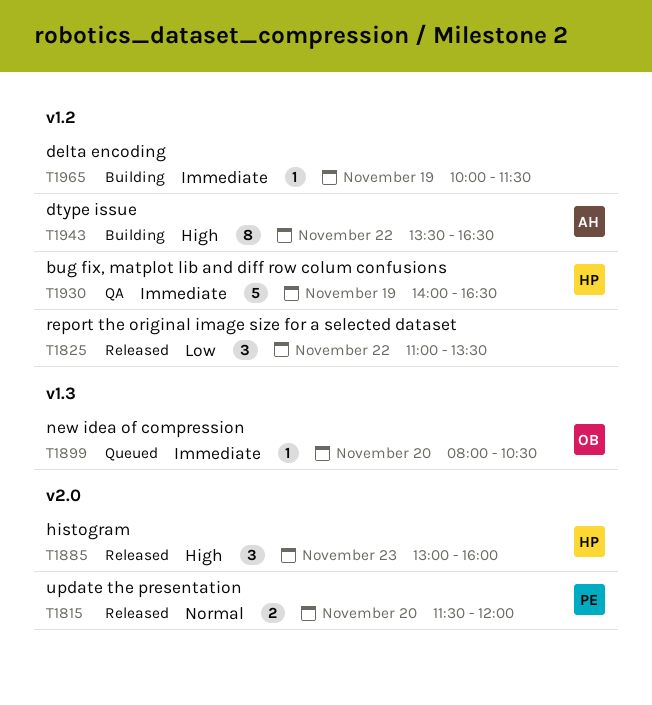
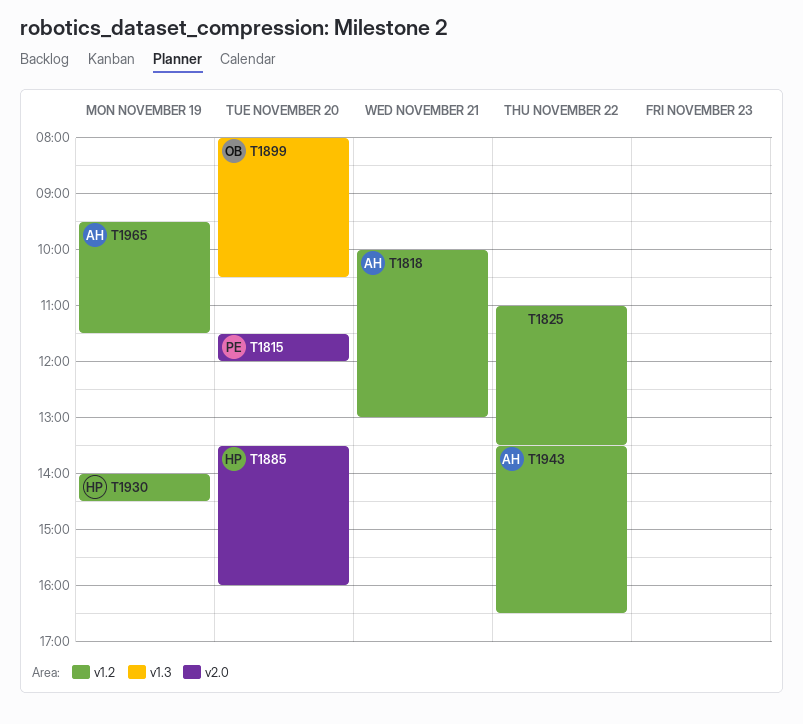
T1818: none -> present
T1885, day: Nov 23 -> Nov 20
T1885, begins: 13:00 -> 13:30
T1930, ends: 16:30 -> 14:30
T1965, owner: none -> AH
T1965, begins: 10:00 -> 09:30

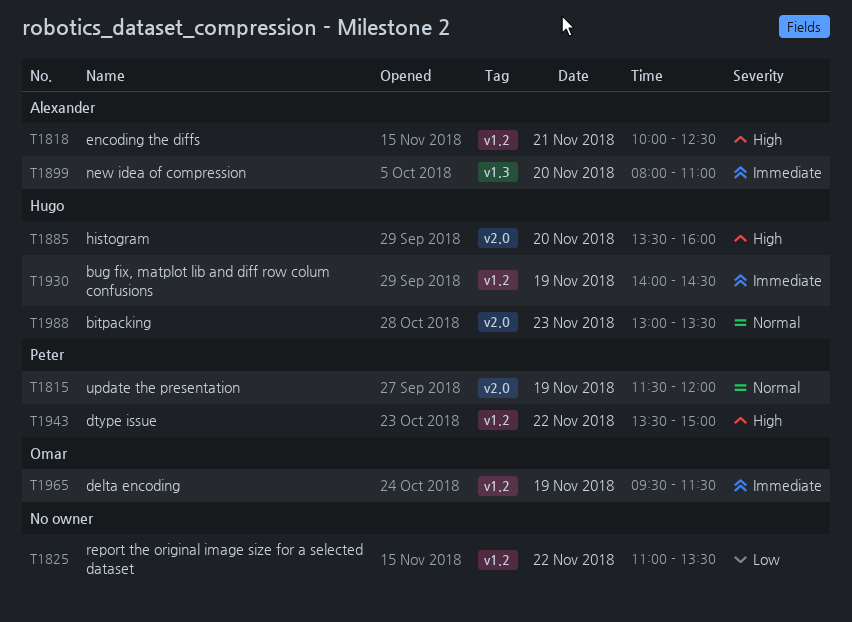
T1815, day: Nov 20 -> Nov 19
T1818, ends: 13:00 -> 12:30
T1899, owner: Omar -> Alexander
T1899, ends: 10:30 -> 11:00
T1943, owner: Alexander -> Peter
T1943, ends: 16:30 -> 15:00
T1965, owner: Alexander -> Omar
T1988: none -> present

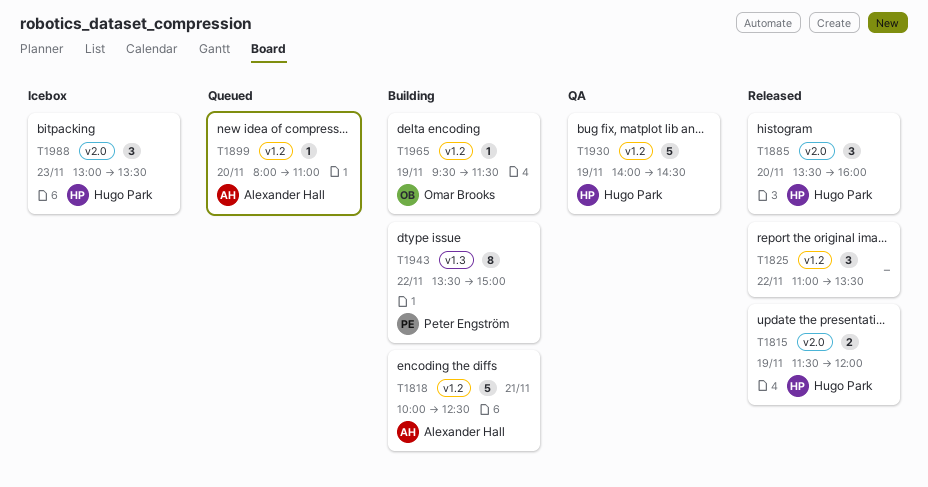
T1815, owner: Peter Engström -> Hugo Park
T1899, label: v1.3 -> v1.2
T1943, label: v1.2 -> v1.3

